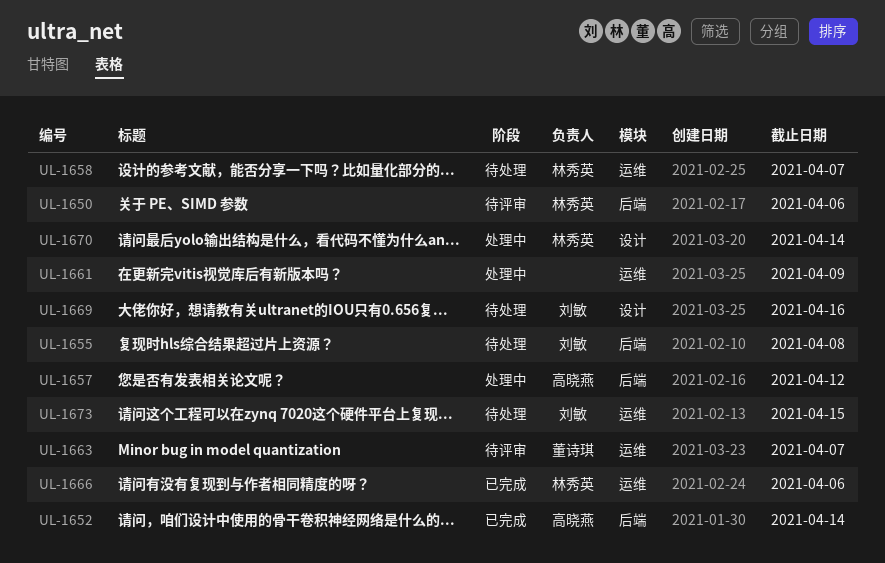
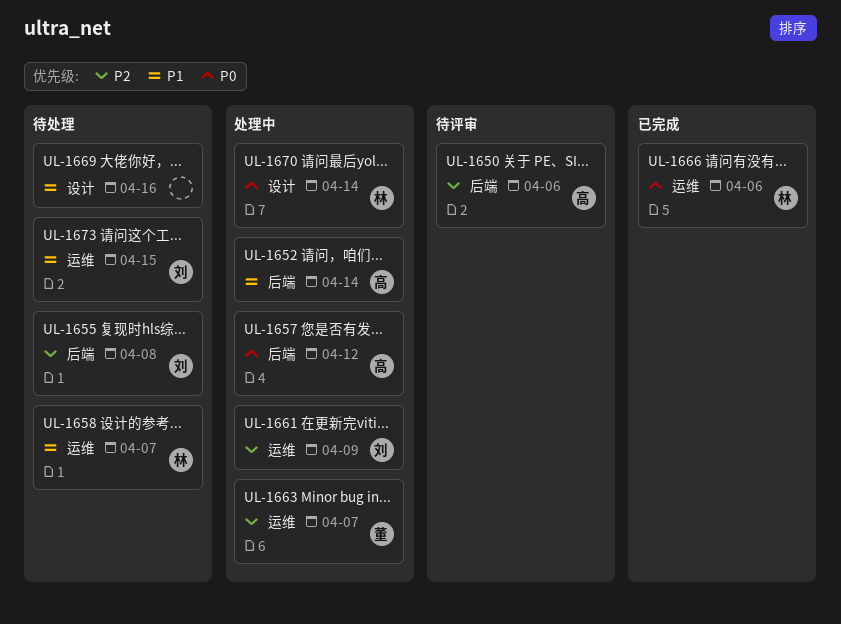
UL-1650, owner: 林秀英 -> 高晓燕
UL-1652, status: 已完成 -> 处理中
UL-1661, owner: none -> 刘敏
UL-1663, status: 待评审 -> 处理中
UL-1669, owner: 刘敏 -> none

